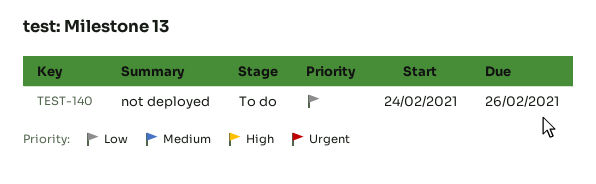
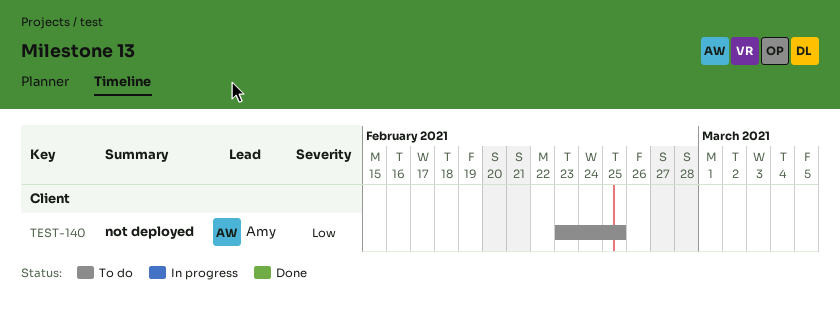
TEST-140, start: Feb 24 -> Feb 23
TEST-140, due: Feb 26 -> Feb 25

